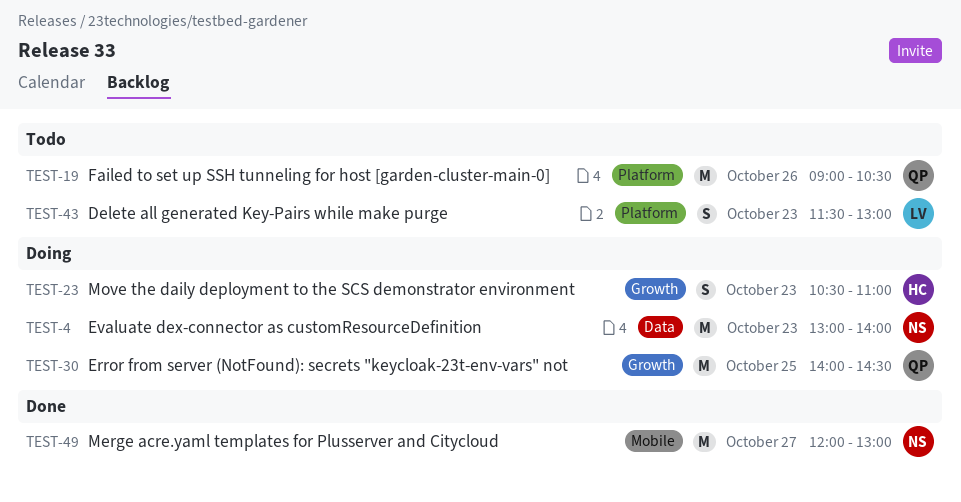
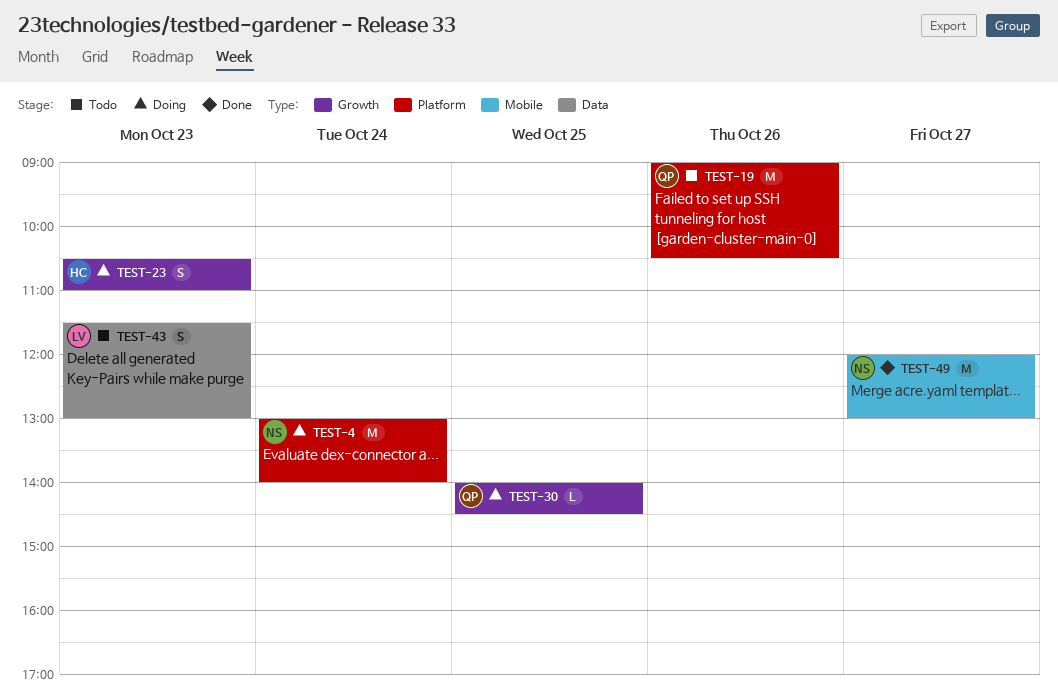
TEST-4, label: Data -> Platform
TEST-4, day: Oct 23 -> Oct 24
TEST-30, estimate: M -> L
TEST-43, label: Platform -> Data

